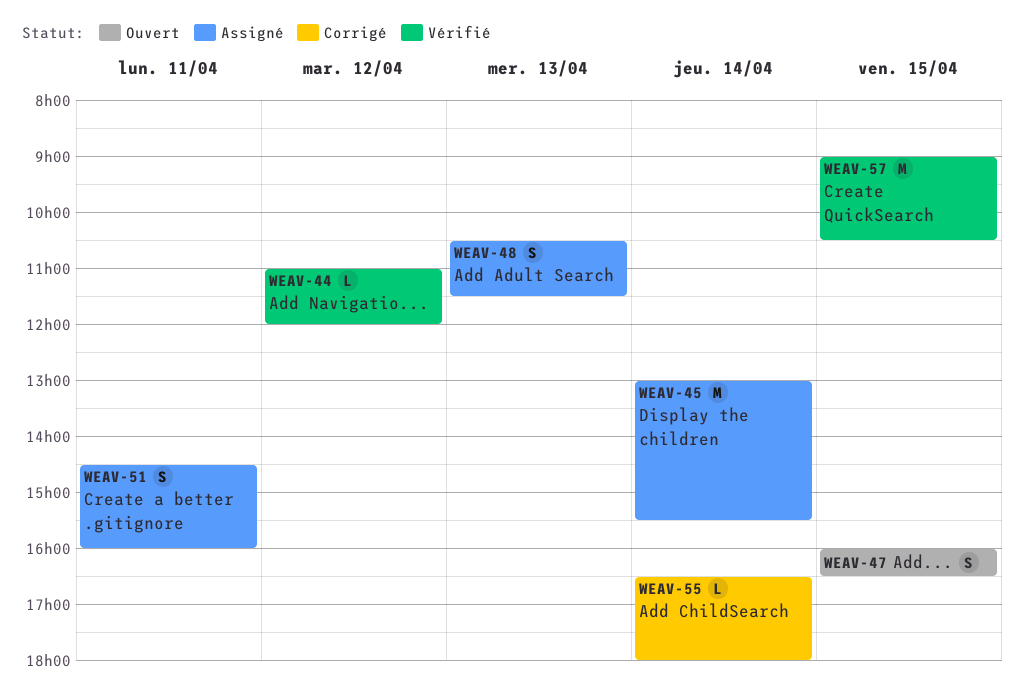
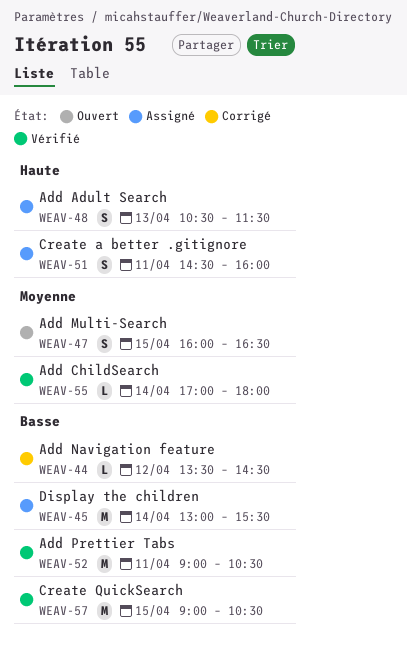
WEAV-44, status: Vérifié -> Corrigé
WEAV-44, begins: 11:00 -> 13:30
WEAV-44, ends: 12:00 -> 14:30
WEAV-52: none -> present
WEAV-55, status: Corrigé -> Vérifié
WEAV-55, begins: 16:30 -> 17:00

